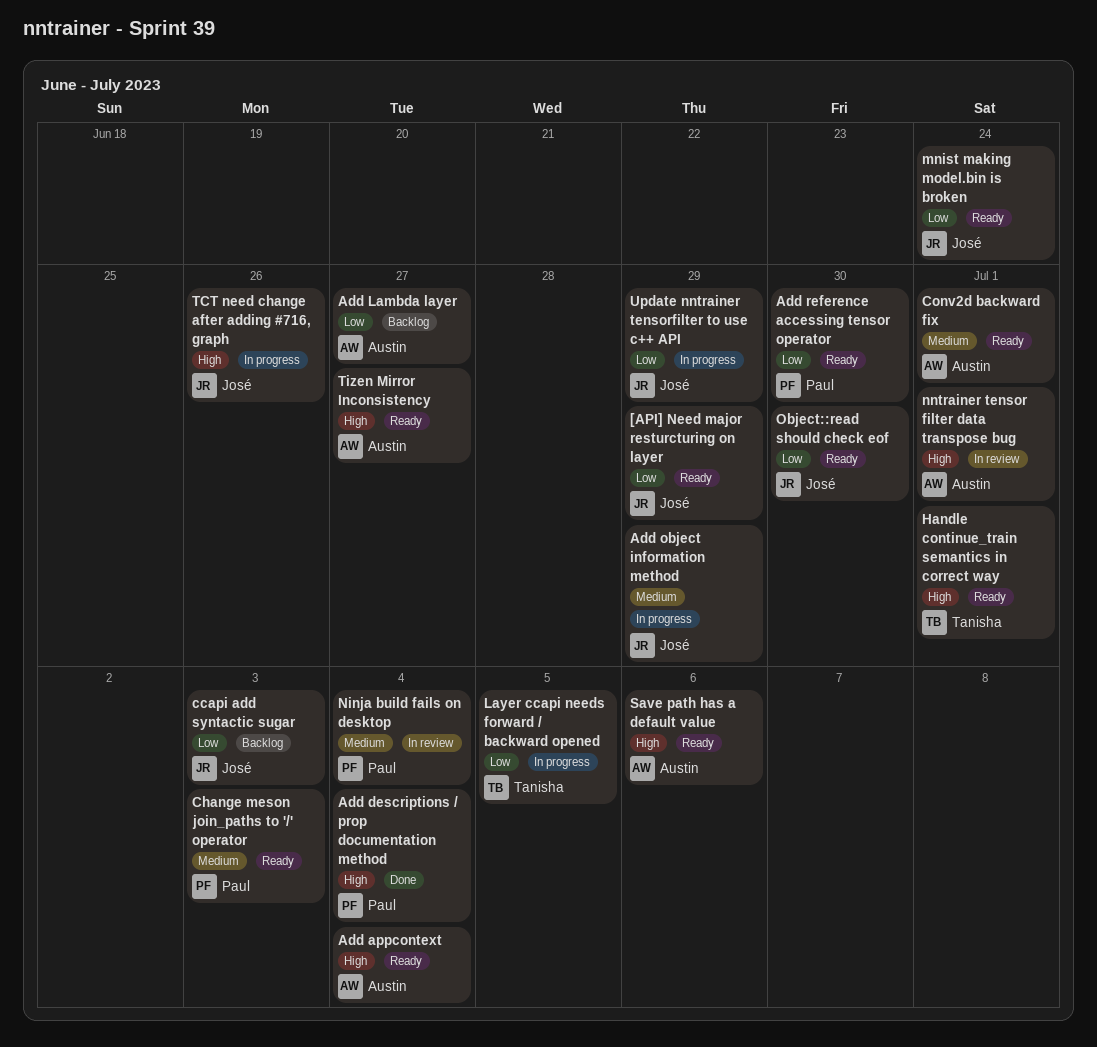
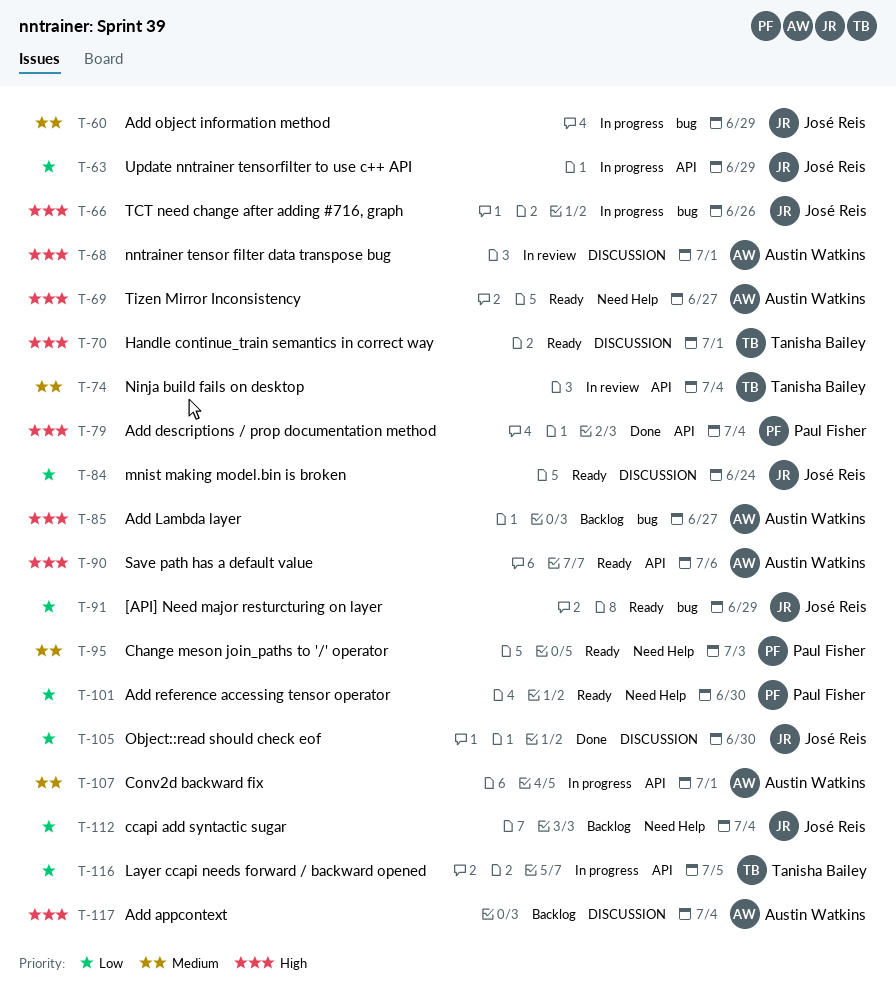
Add appcontext, status: Ready -> Backlog
Add Lambda layer, priority: Low -> High
ccapi add syntactic sugar, due: Jul 3 -> Jul 4
Conv2d backward fix, status: Ready -> In progress
Ninja build fails on desktop, owner: Paul Fisher -> Tanisha Bailey
Object::read should check eof, status: Ready -> Done

